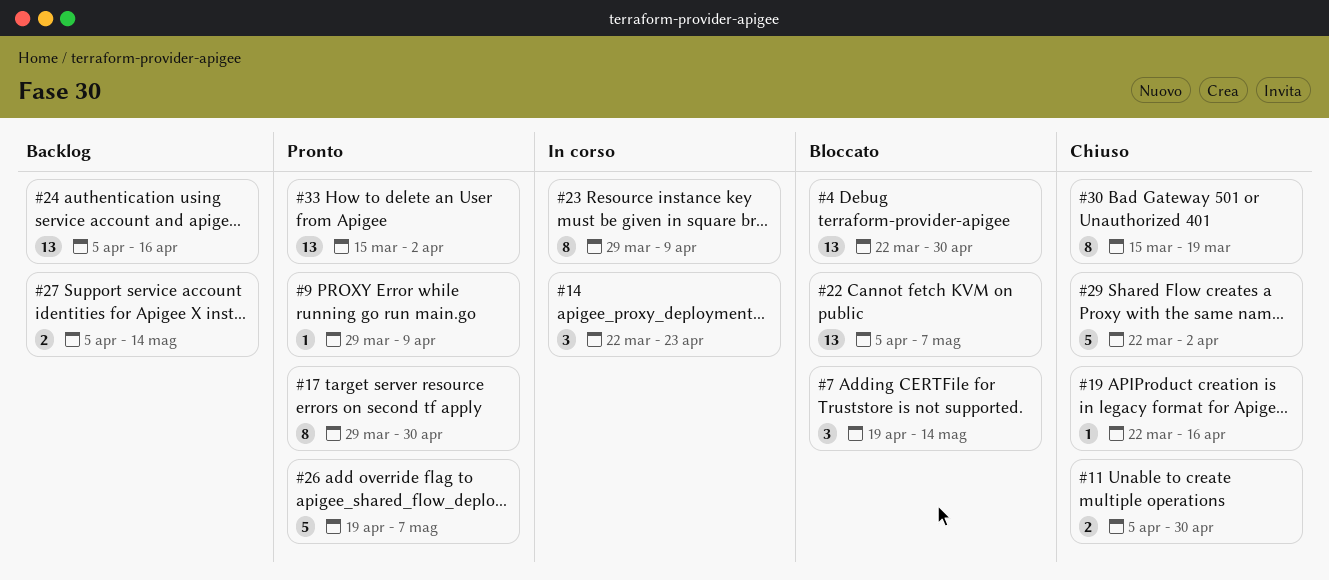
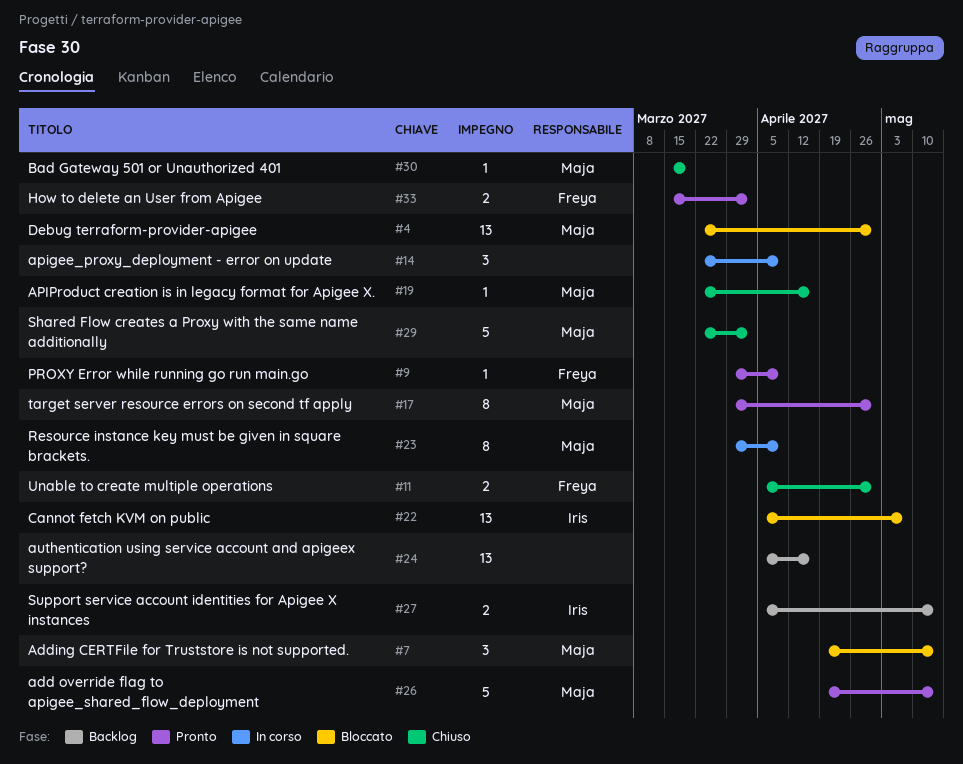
#14, due: Apr 23 -> Apr 9
#26, due: May 7 -> May 14
#30, estimate: 8 -> 1
#33, estimate: 13 -> 2

